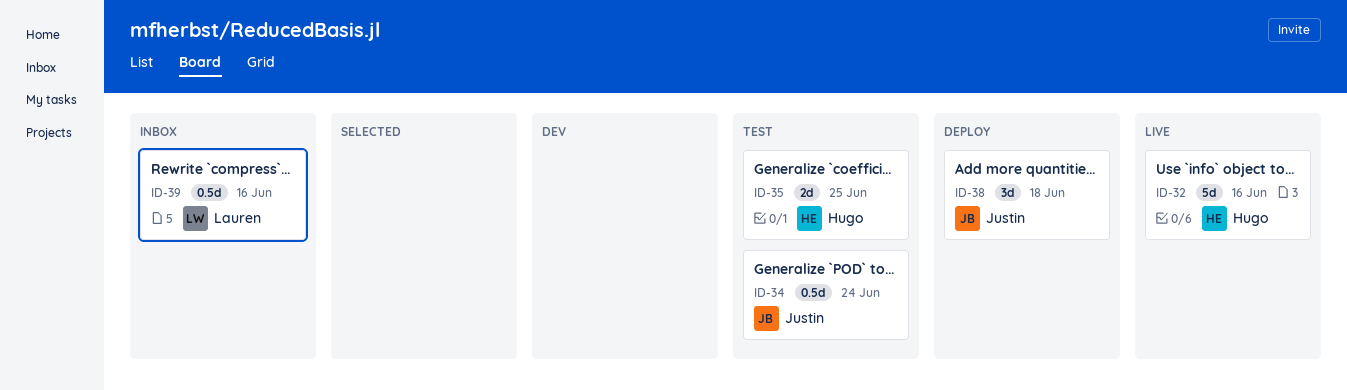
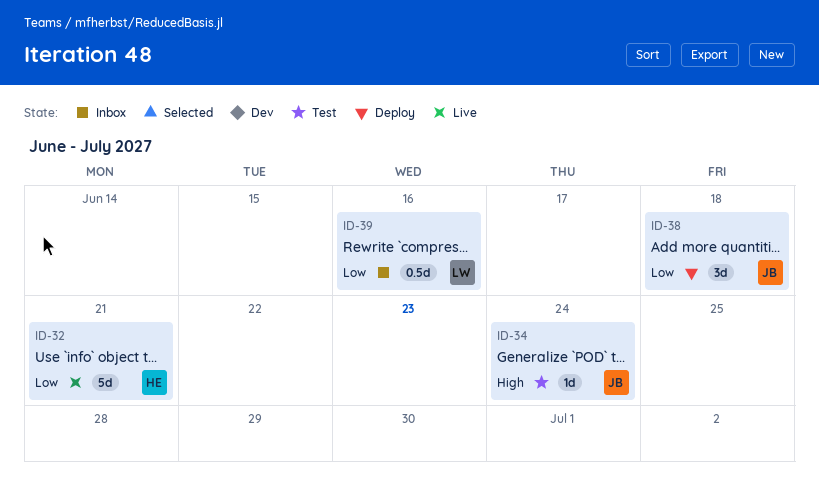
ID-32, due: Jun 16 -> Jun 21
ID-34, estimate: 0.5d -> 1d
ID-35: present -> none

